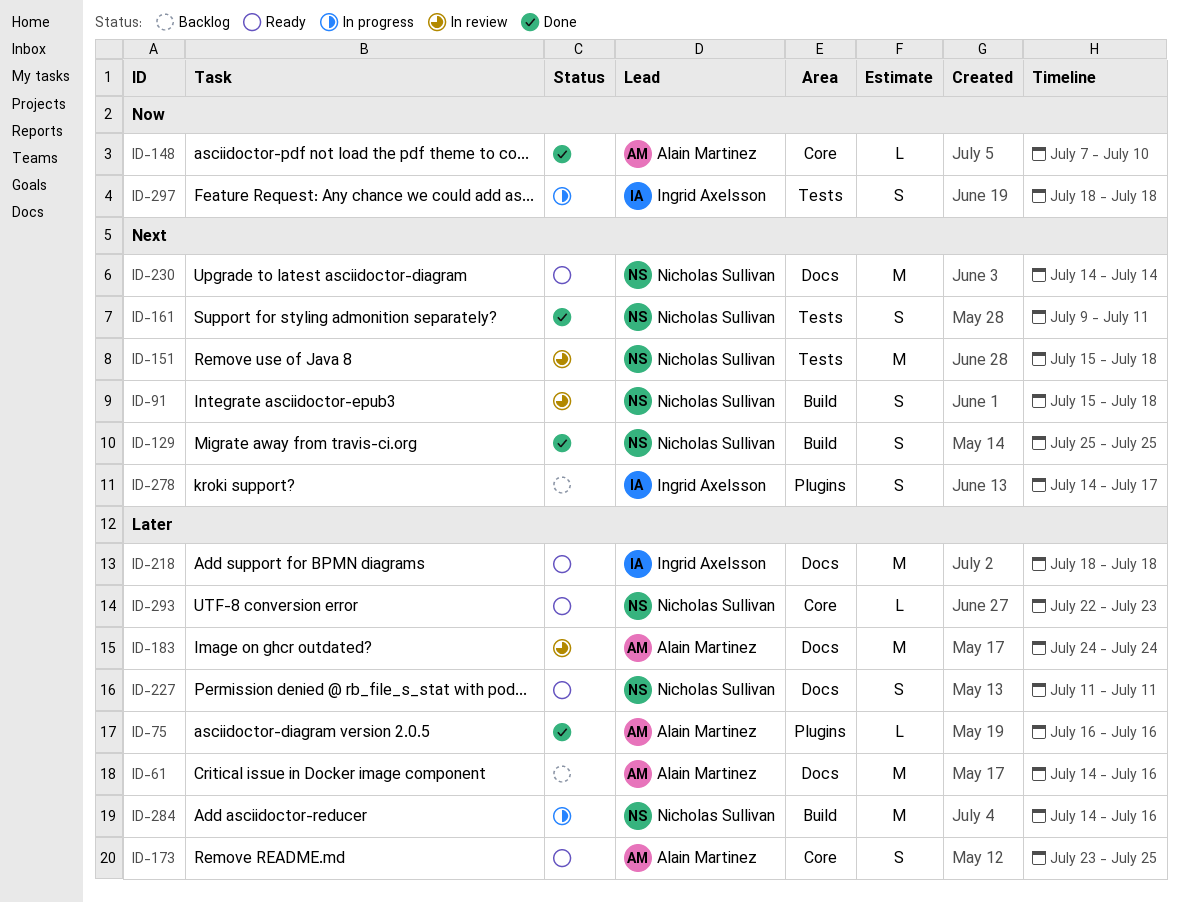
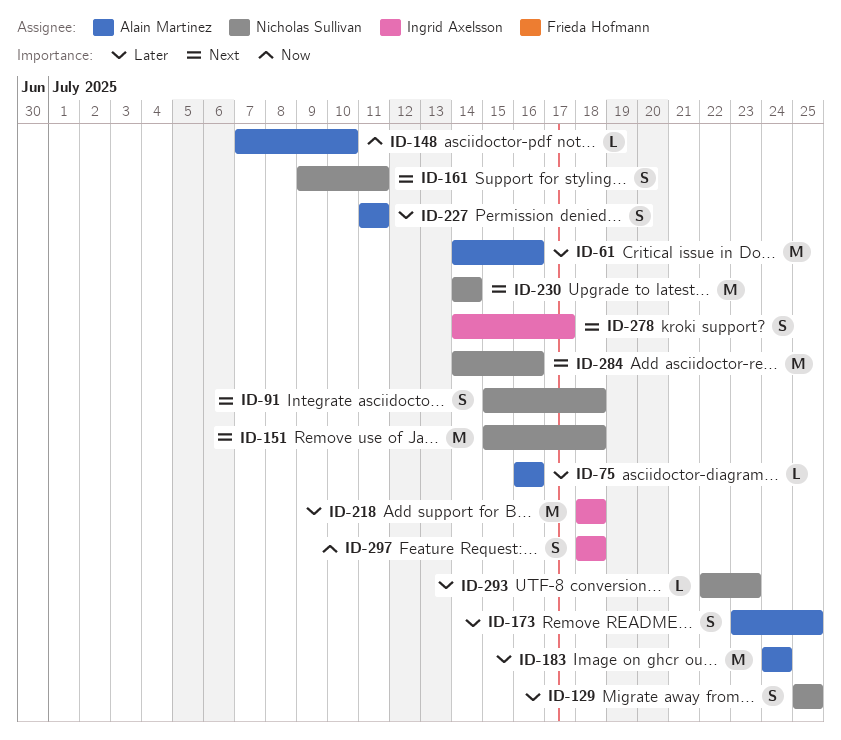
ID-129, priority: Next -> Later
ID-227, owner: Nicholas Sullivan -> Alain Martinez
ID-284, priority: Later -> Next

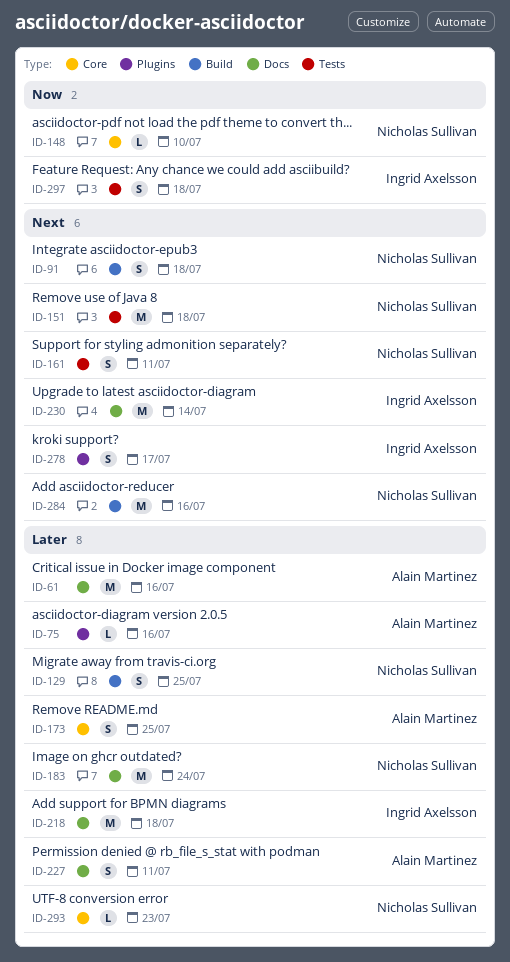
ID-148, owner: Alain Martinez -> Nicholas Sullivan
ID-183, owner: Alain Martinez -> Nicholas Sullivan
ID-230, owner: Nicholas Sullivan -> Ingrid Axelsson

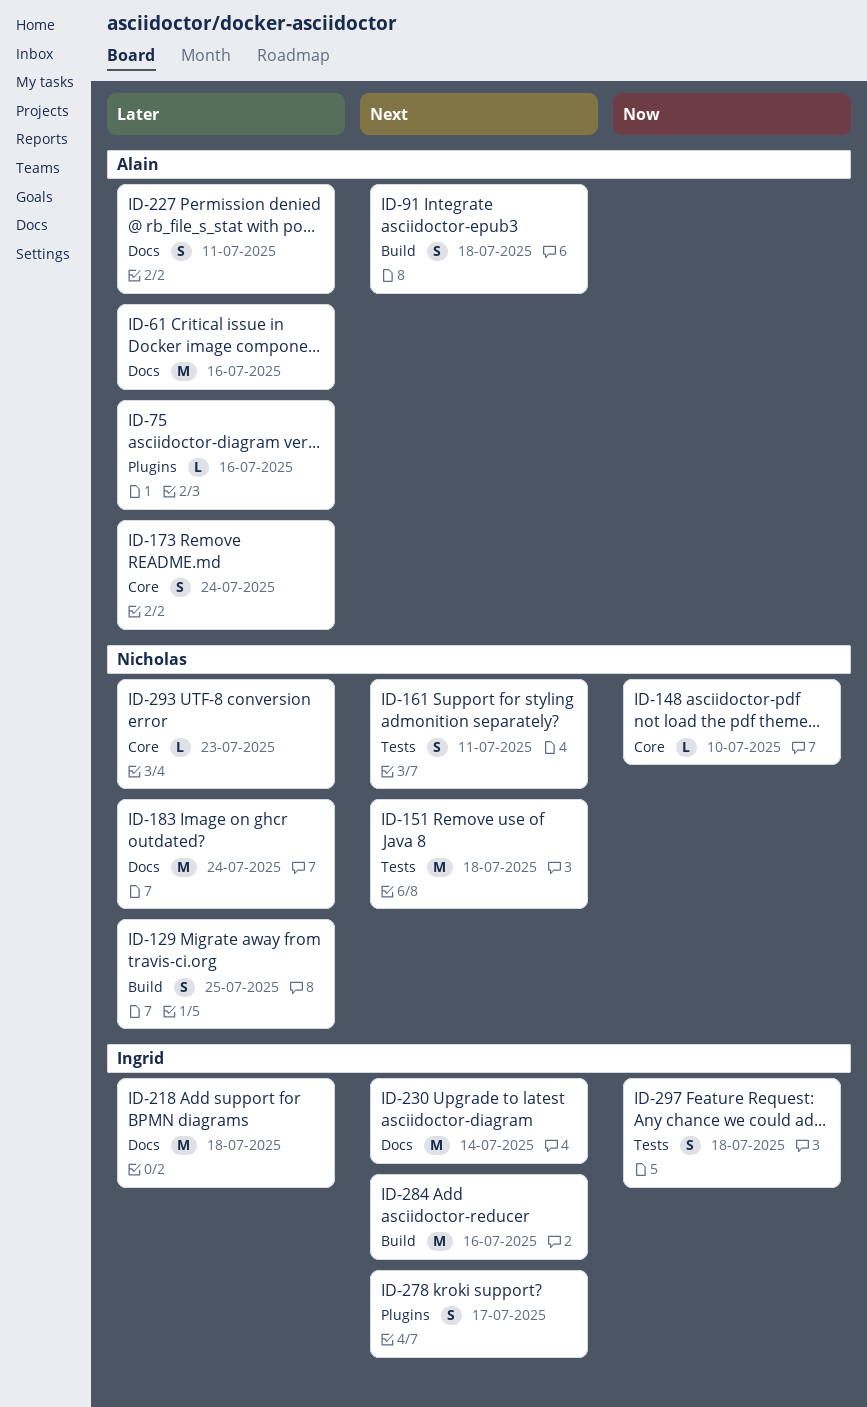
ID-91, owner: Nicholas Sullivan -> Alain Martinez
ID-173, due: Jul 25 -> Jul 24
ID-284, owner: Nicholas Sullivan -> Ingrid Axelsson

